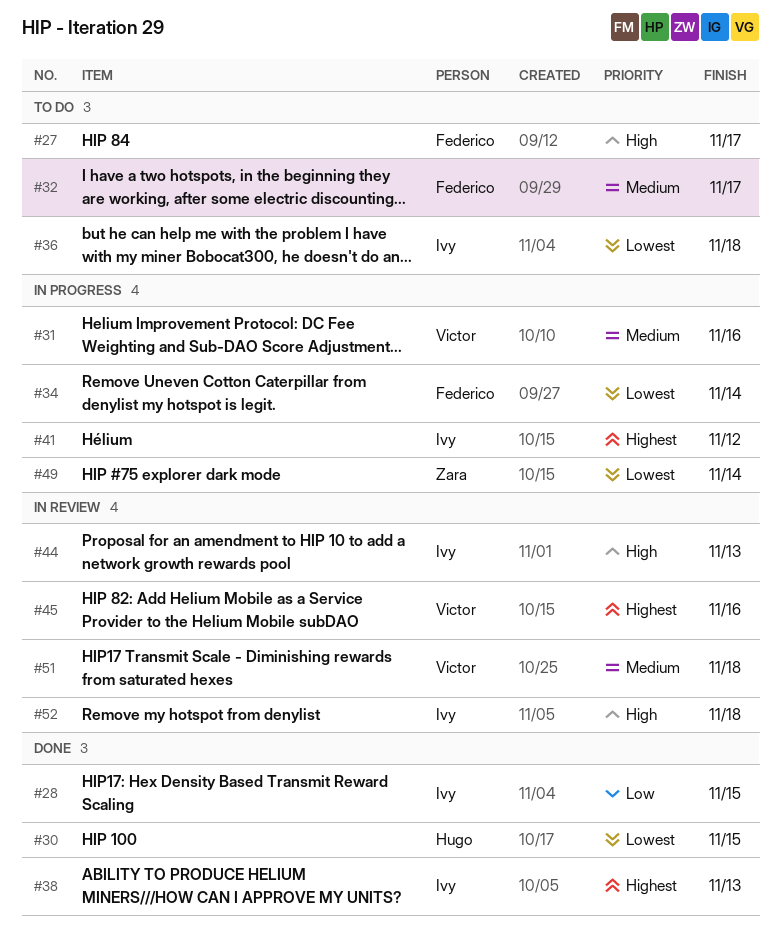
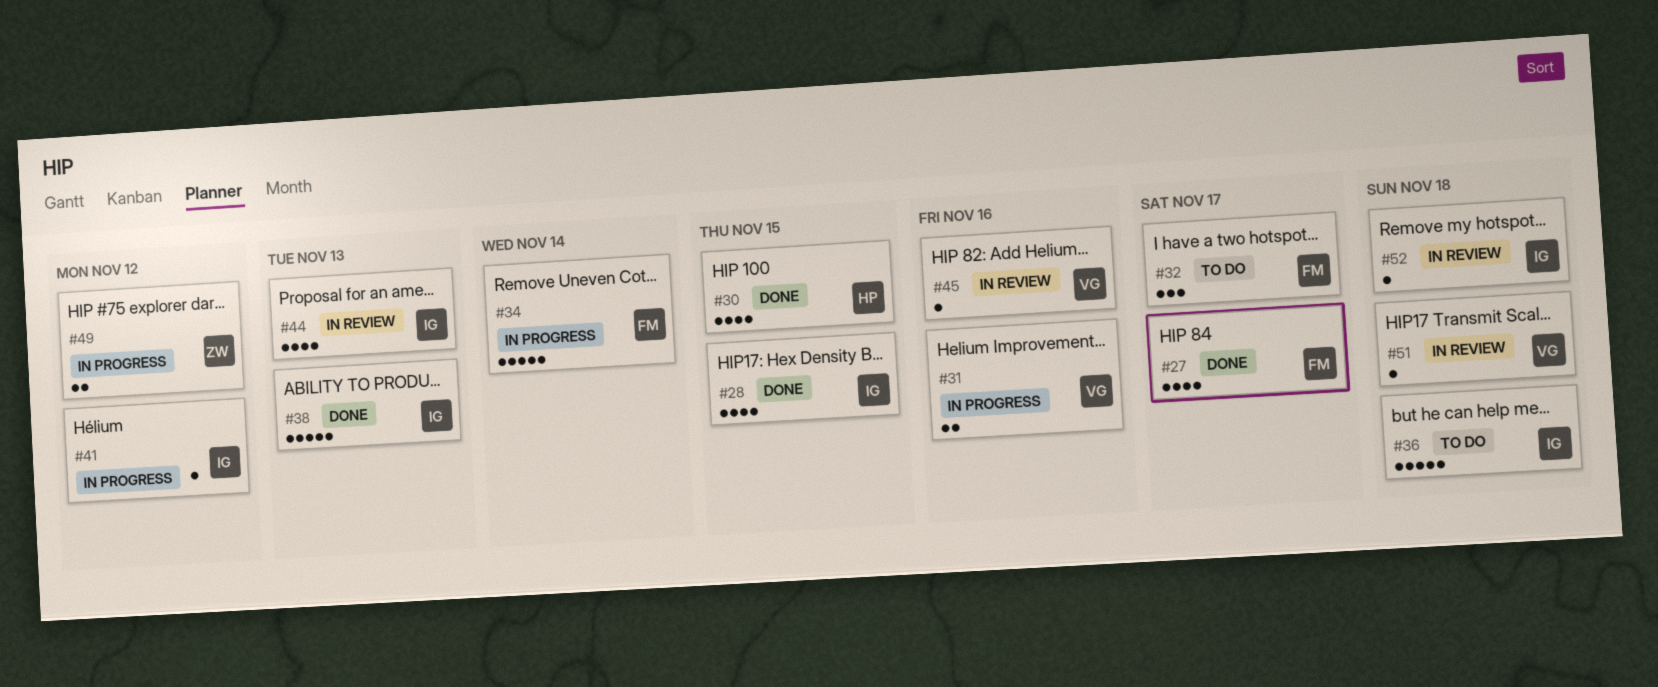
#27, status: To do -> Done
#49, due: Nov 14 -> Nov 12

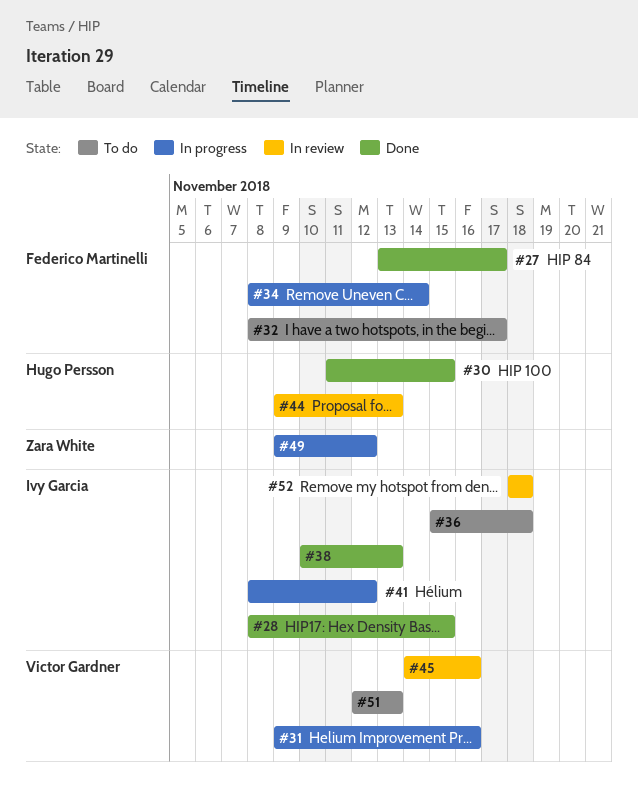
#44, owner: Ivy Garcia -> Hugo Persson
#51, status: In review -> To do
#51, due: Nov 18 -> Nov 13

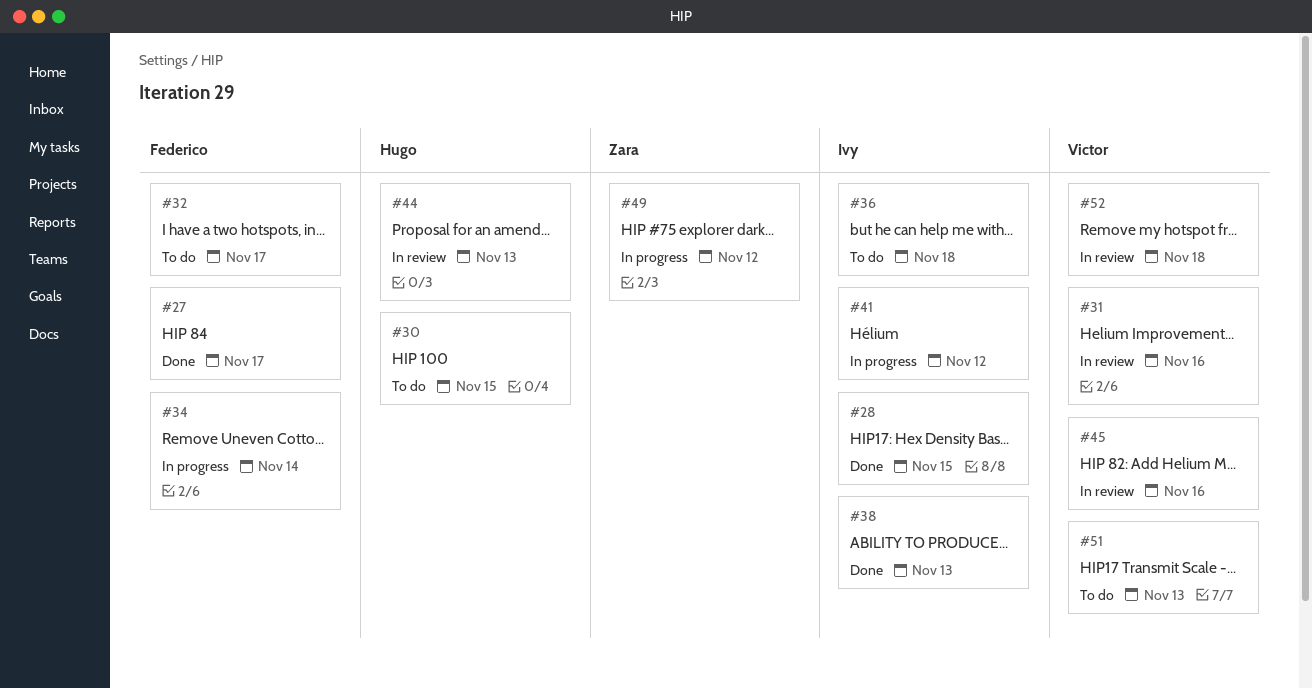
#30, status: Done -> To do
#31, status: In progress -> In review
#52, owner: Ivy Garcia -> Victor Gardner

